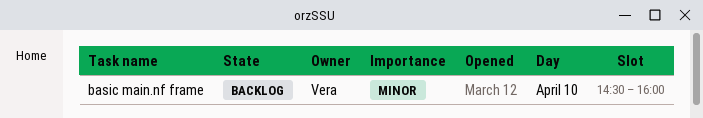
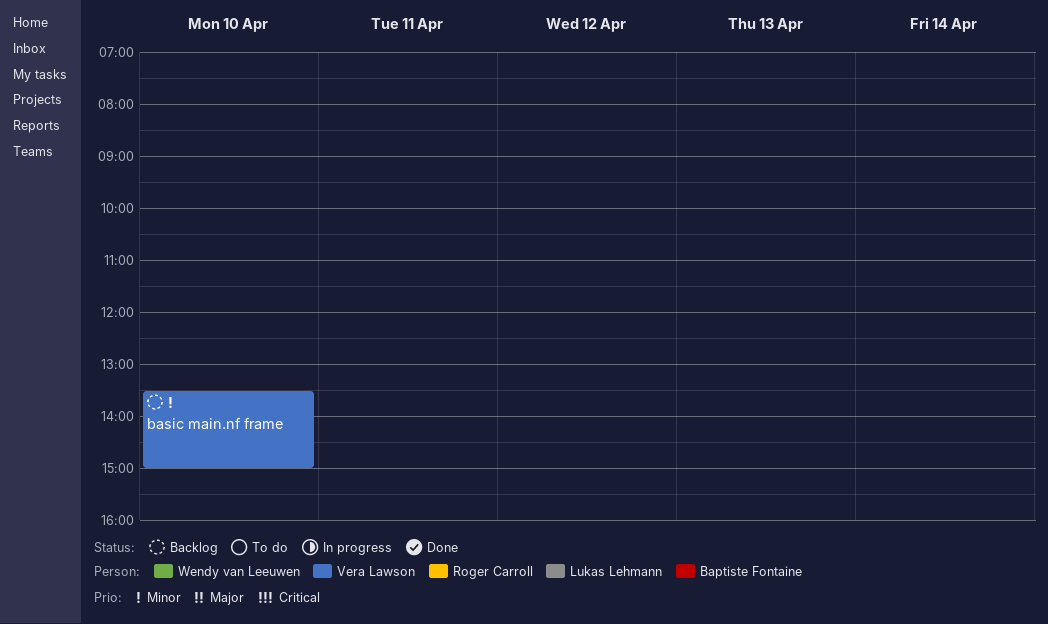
basic main.nf frame, begins: 14:30 -> 13:30
basic main.nf frame, ends: 16:00 -> 15:00

